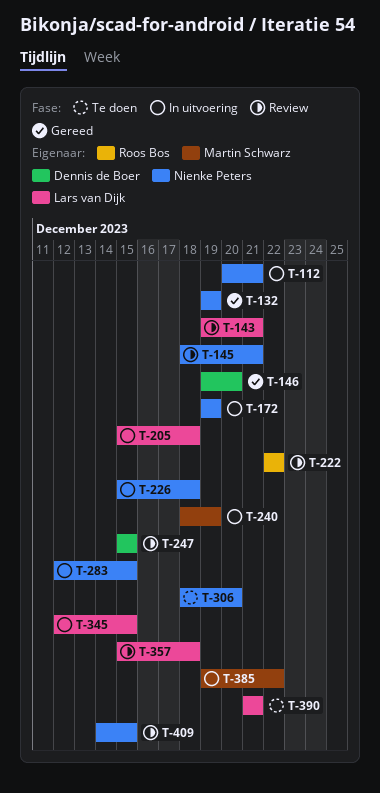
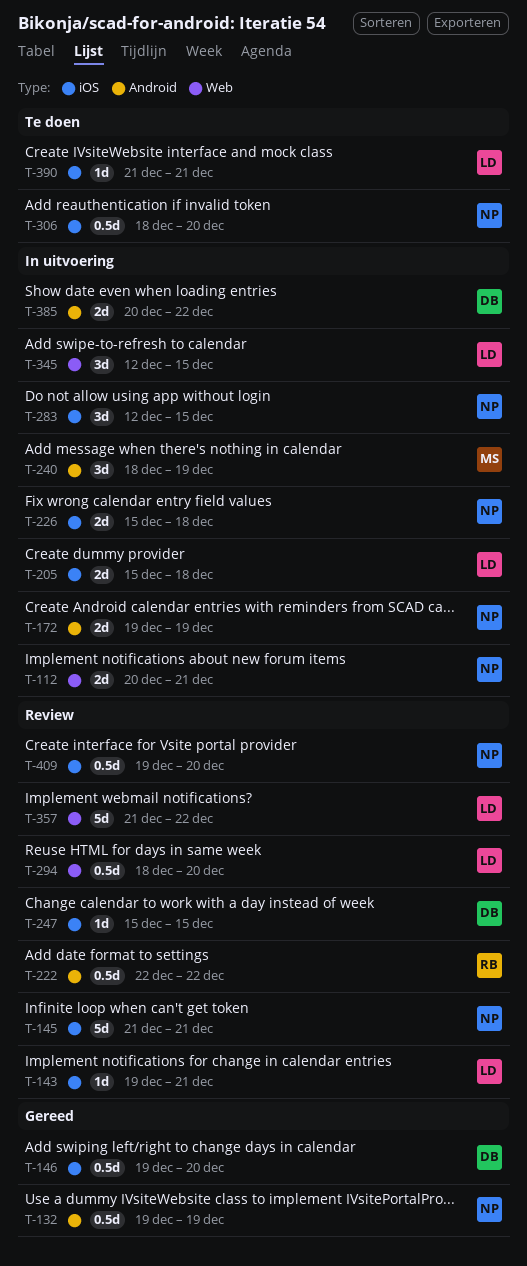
T-145, start: Dec 18 -> Dec 21
T-294: none -> present
T-357, start: Dec 15 -> Dec 21
T-357, due: Dec 18 -> Dec 22
T-385, owner: Martin Schwarz -> Dennis de Boer
T-385, start: Dec 19 -> Dec 20
T-409, start: Dec 14 -> Dec 19
T-409, due: Dec 15 -> Dec 20

